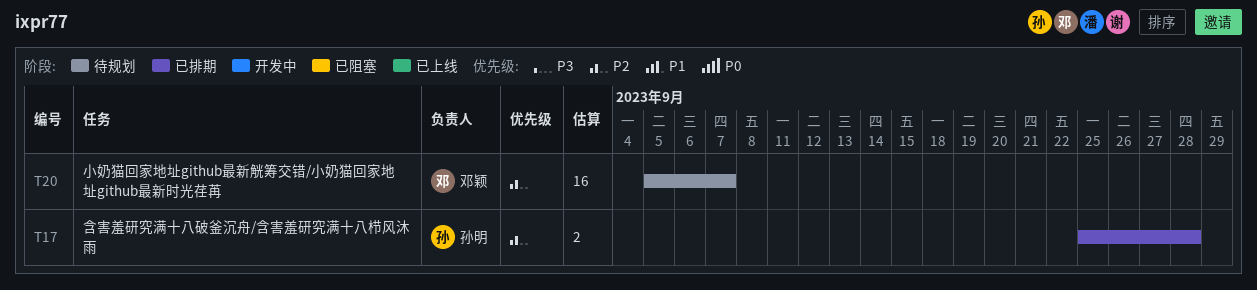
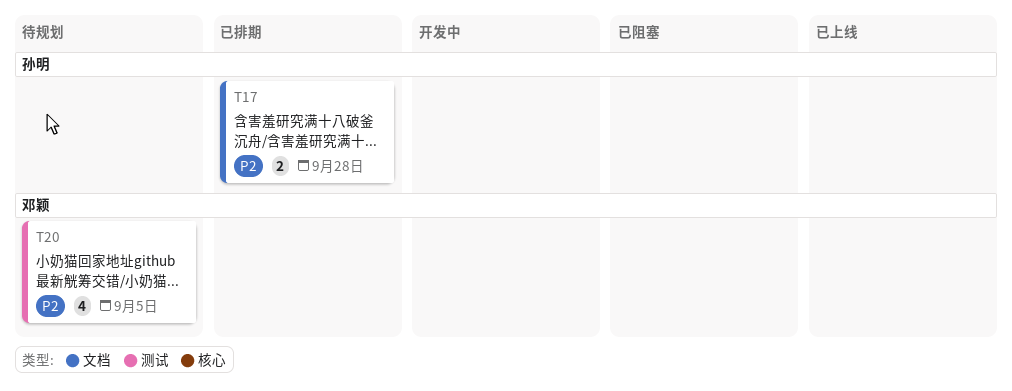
T20, estimate: 16 -> 4
T20, due: Sep 7 -> Sep 5

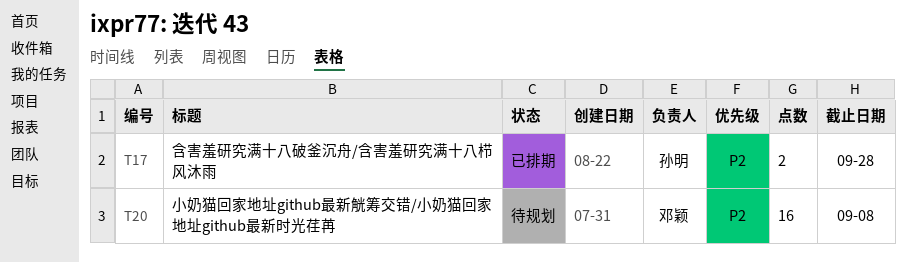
T20, estimate: 4 -> 16
T20, due: Sep 5 -> Sep 8

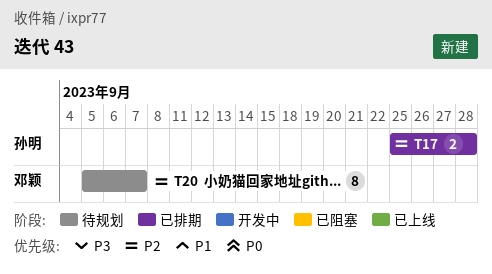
T20, estimate: 16 -> 8
T20, due: Sep 8 -> Sep 7

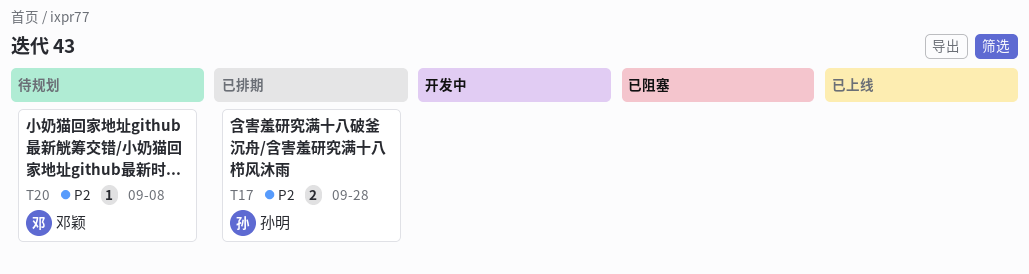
T20, estimate: 8 -> 1
T20, due: Sep 7 -> Sep 8

